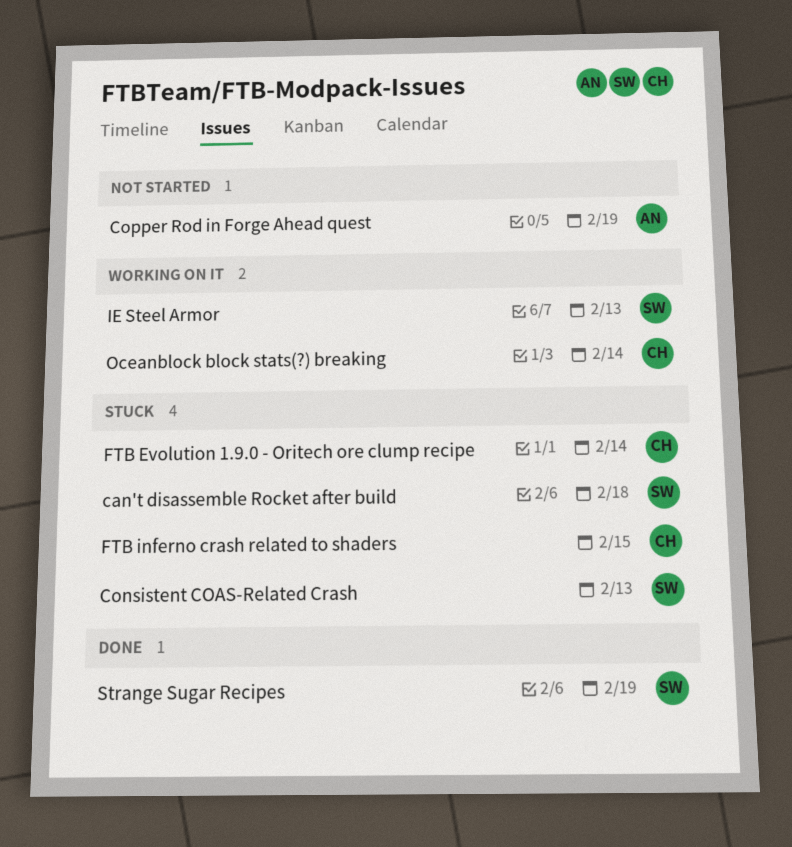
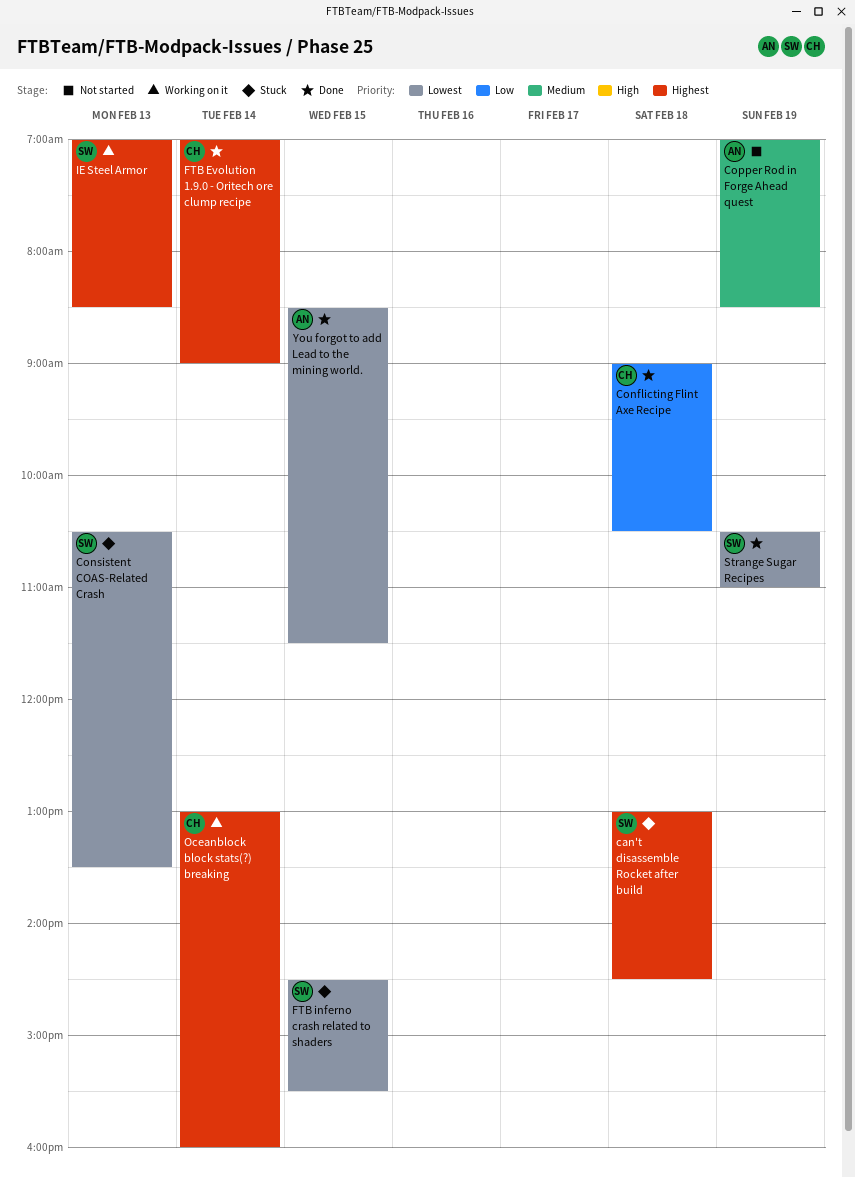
Conflicting Flint Axe Recipe: none -> present
FTB Evolution 1.9.0 - Oritech ore clump recipe, status: Stuck -> Done
FTB inferno crash related to shaders, owner: CH -> SW
You forgot to add Lead to the mining world.: none -> present

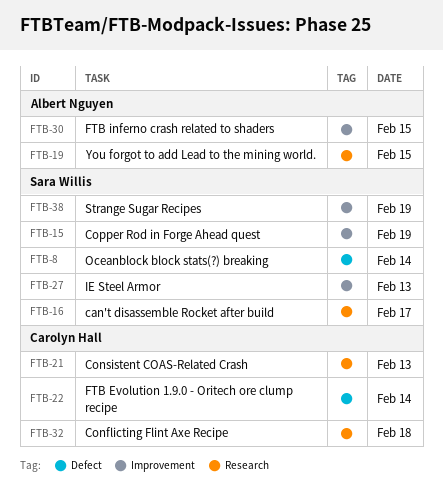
can't disassemble Rocket after build, day: Feb 18 -> Feb 17
Consistent COAS-Related Crash, owner: Sara Willis -> Carolyn Hall
Copper Rod in Forge Ahead quest, owner: Albert Nguyen -> Sara Willis
FTB inferno crash related to shaders, owner: Sara Willis -> Albert Nguyen
Oceanblock block stats(?) breaking, owner: Carolyn Hall -> Sara Willis

